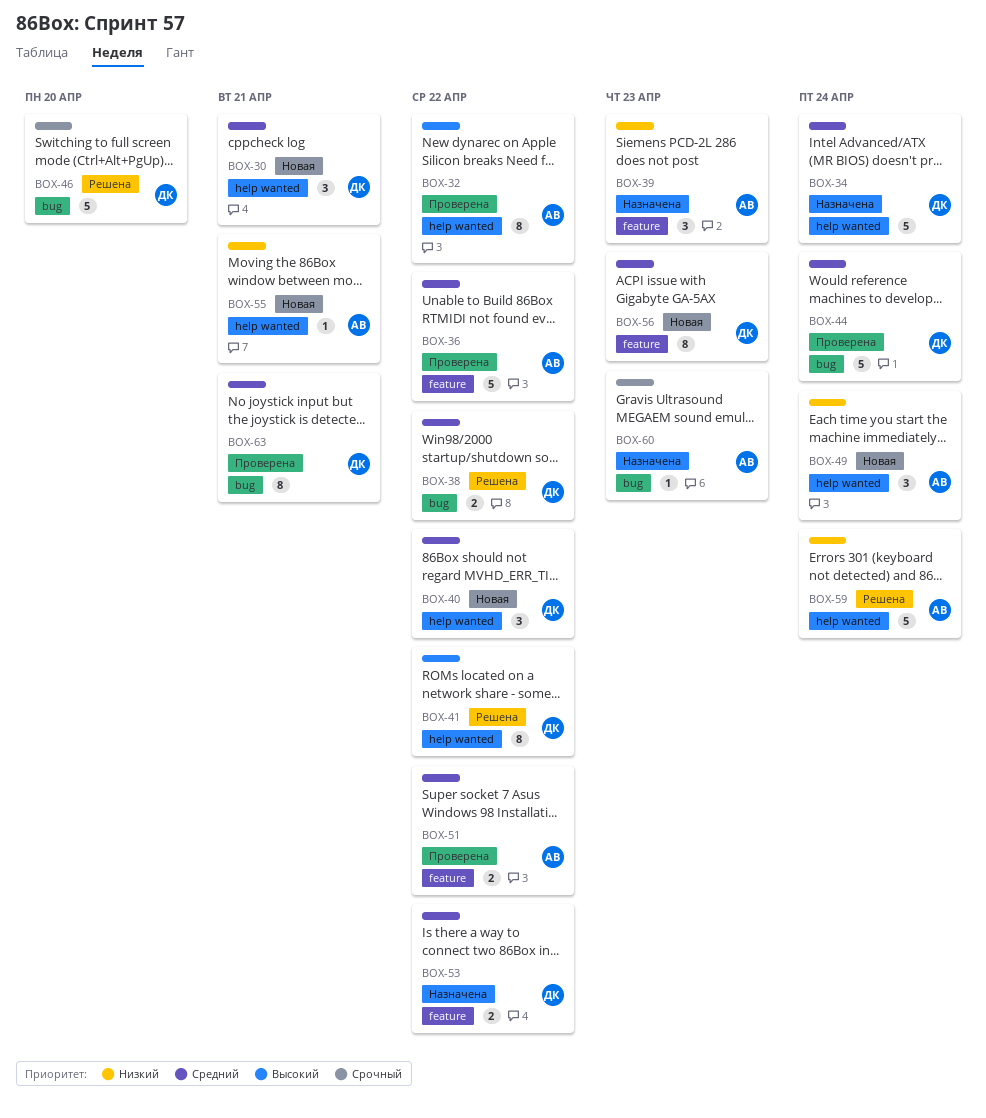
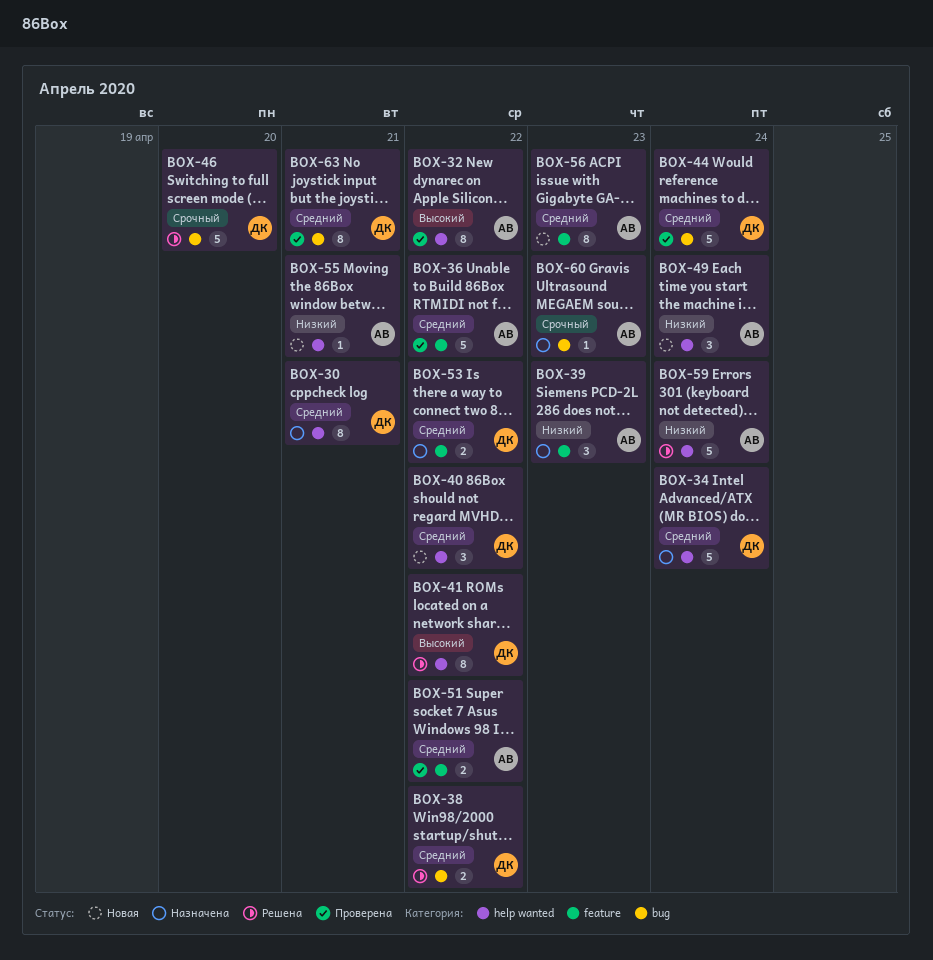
BOX-30, status: Новая -> Назначена
BOX-30, estimate: 3 -> 8
BOX-56, owner: ДК -> АВ

